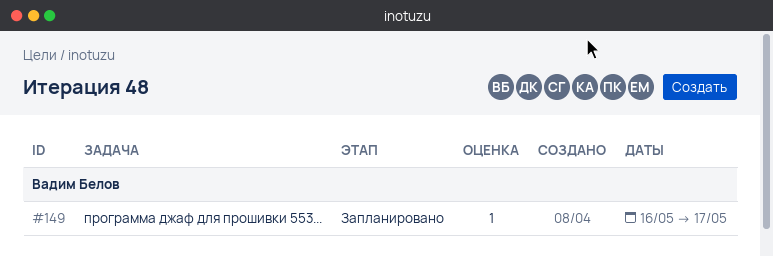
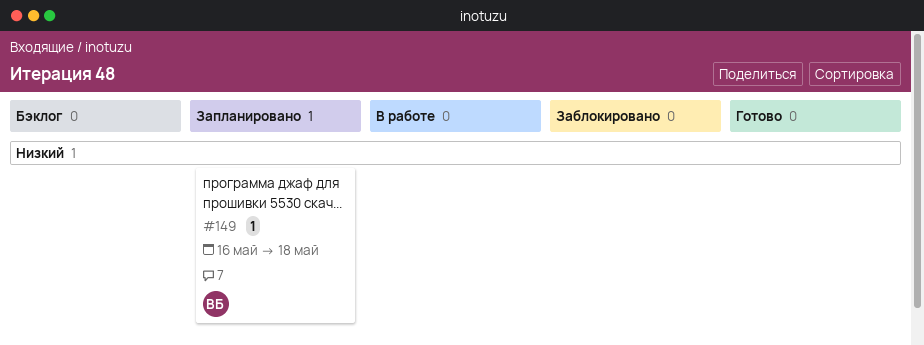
#149, due: May 17 -> May 18

